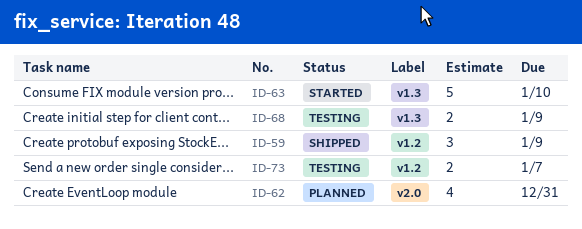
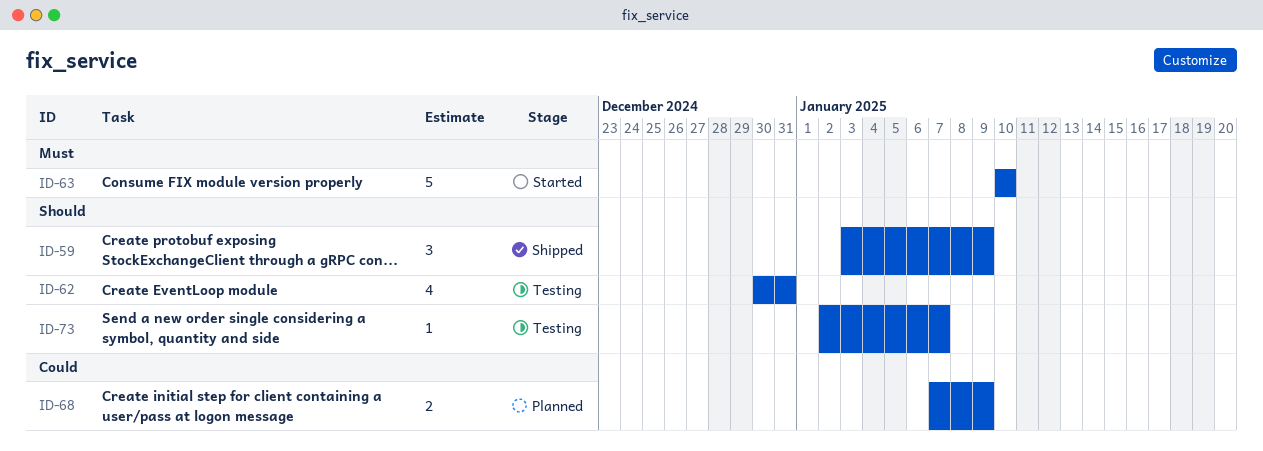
ID-62, status: Planned -> Testing
ID-68, status: Testing -> Planned
ID-73, estimate: 2 -> 1

